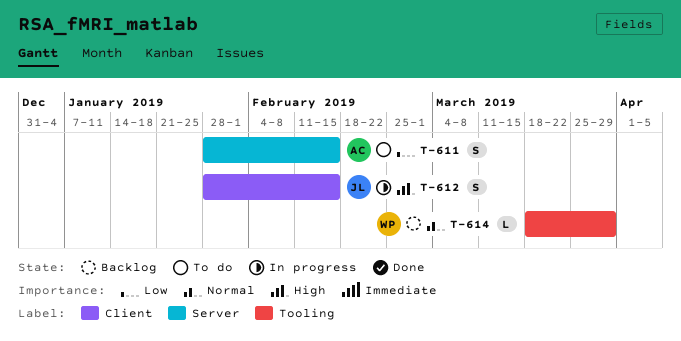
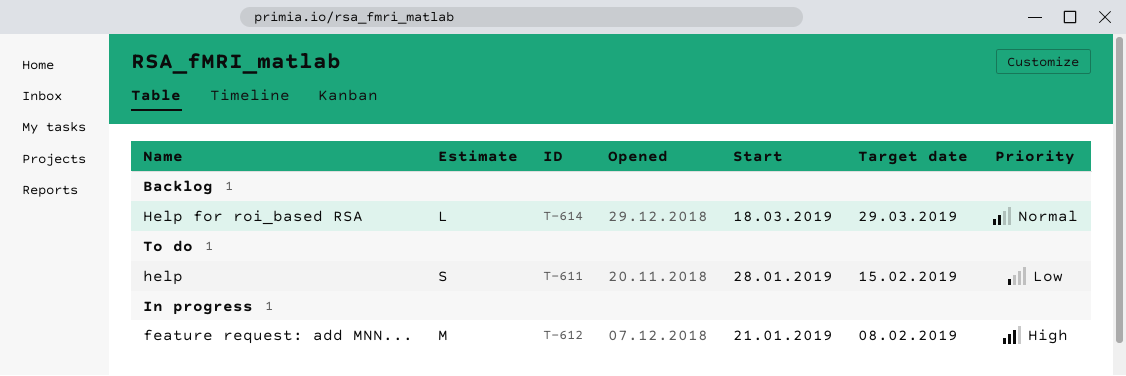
T-612, estimate: S -> M
T-612, start: Jan 28 -> Jan 21
T-612, due: Feb 15 -> Feb 8

